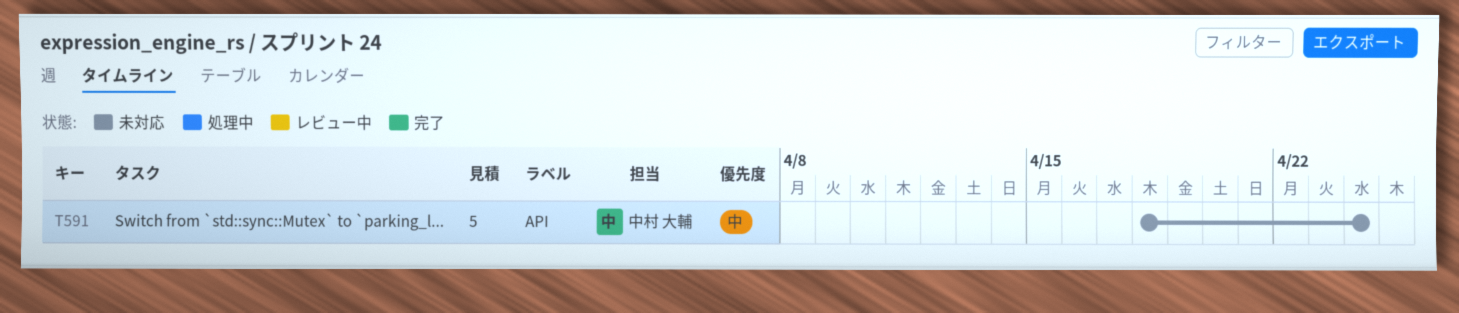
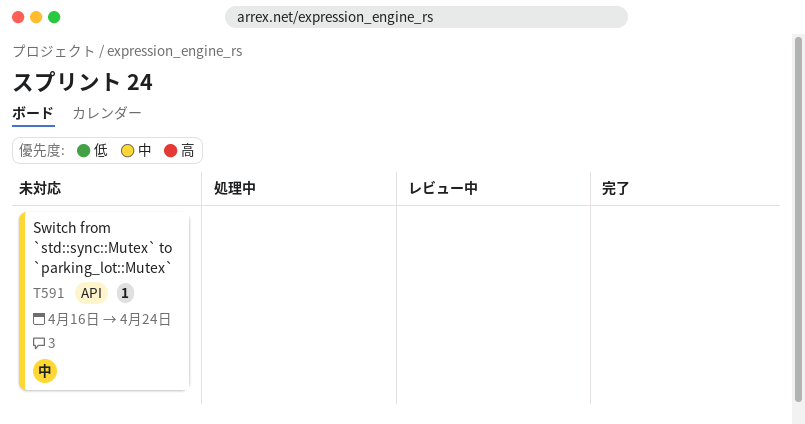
T591, estimate: 5 -> 1
T591, start: Apr 18 -> Apr 16

